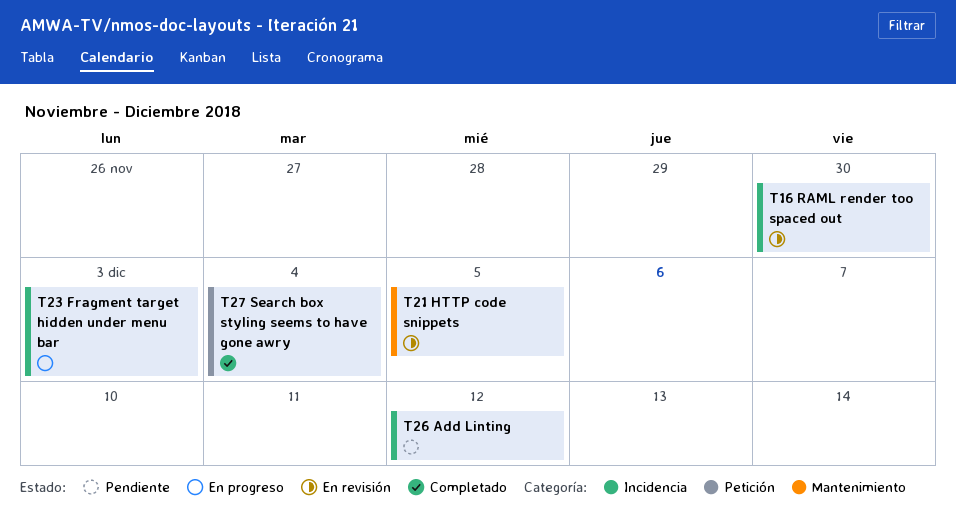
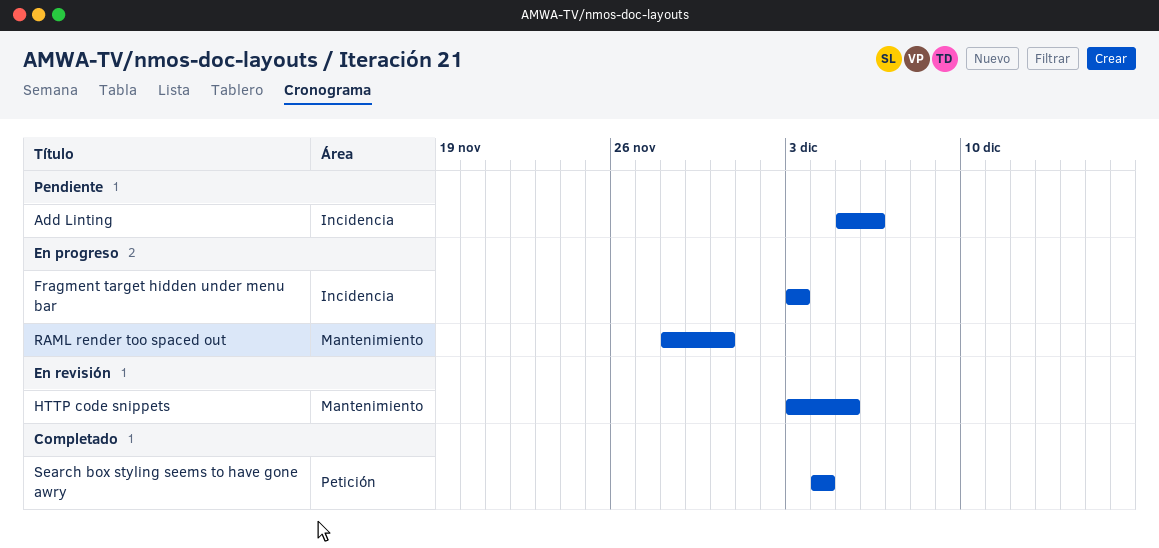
Add Linting, due: Dec 12 -> Dec 6
RAML render too spaced out, status: En revisión -> En progreso
RAML render too spaced out, label: Incidencia -> Mantenimiento

